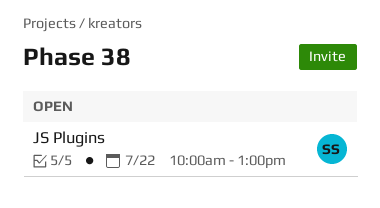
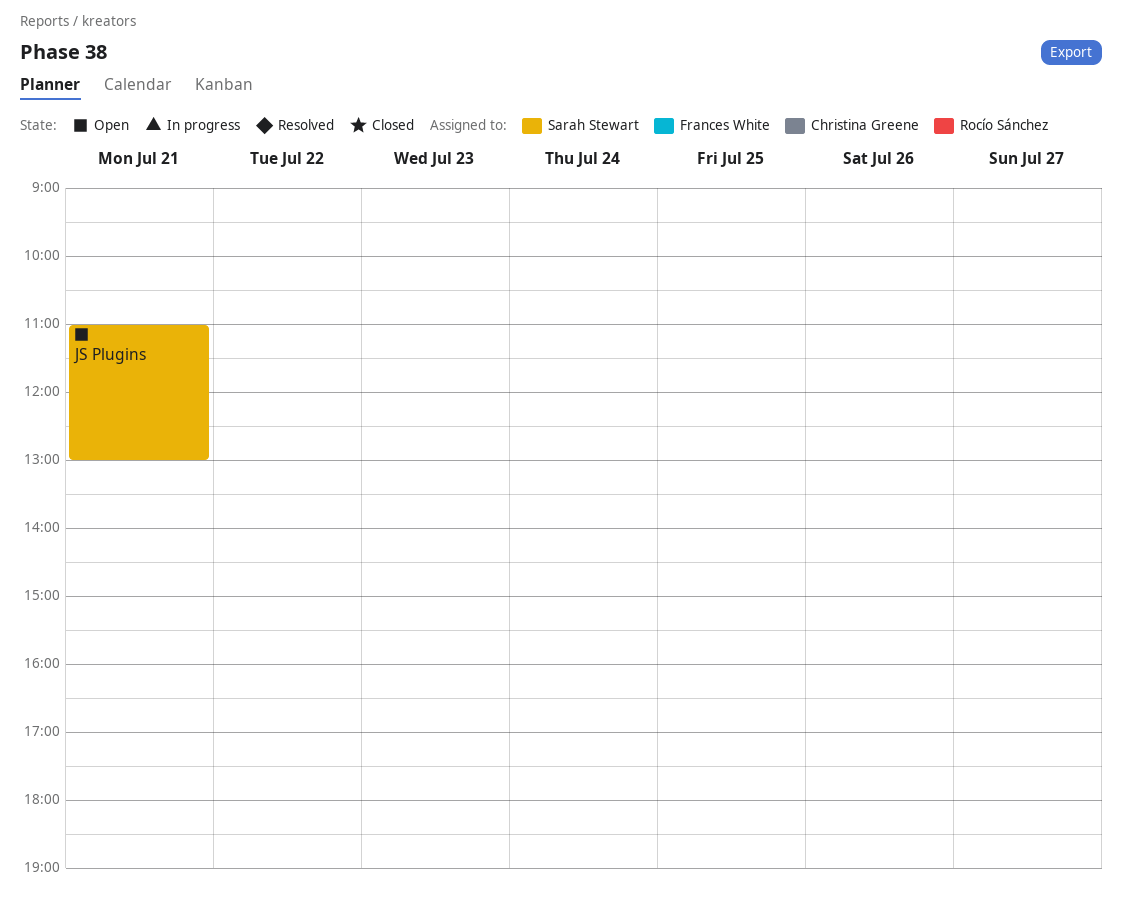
JS Plugins, day: Jul 22 -> Jul 21
JS Plugins, begins: 10:00 -> 11:00

